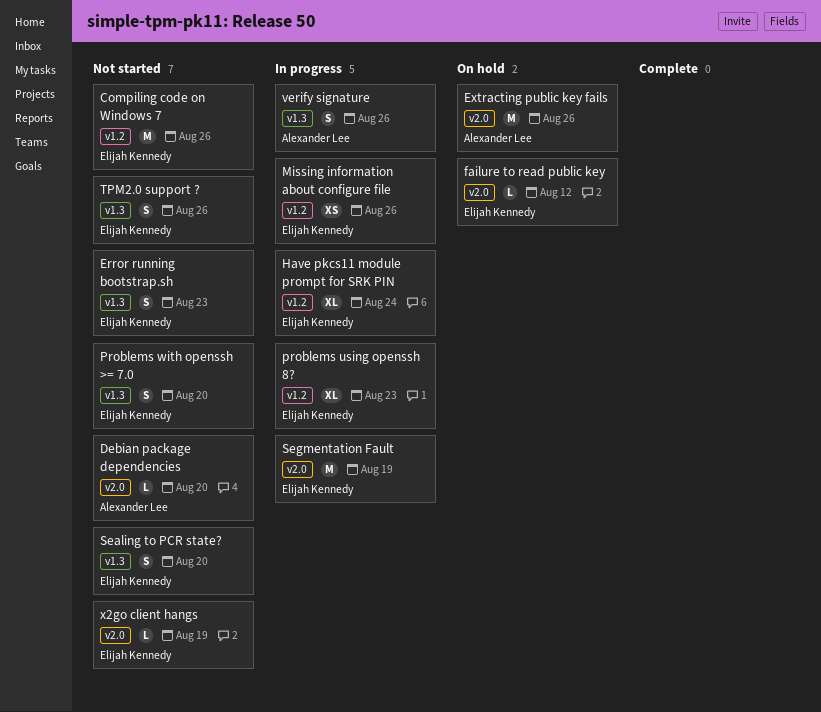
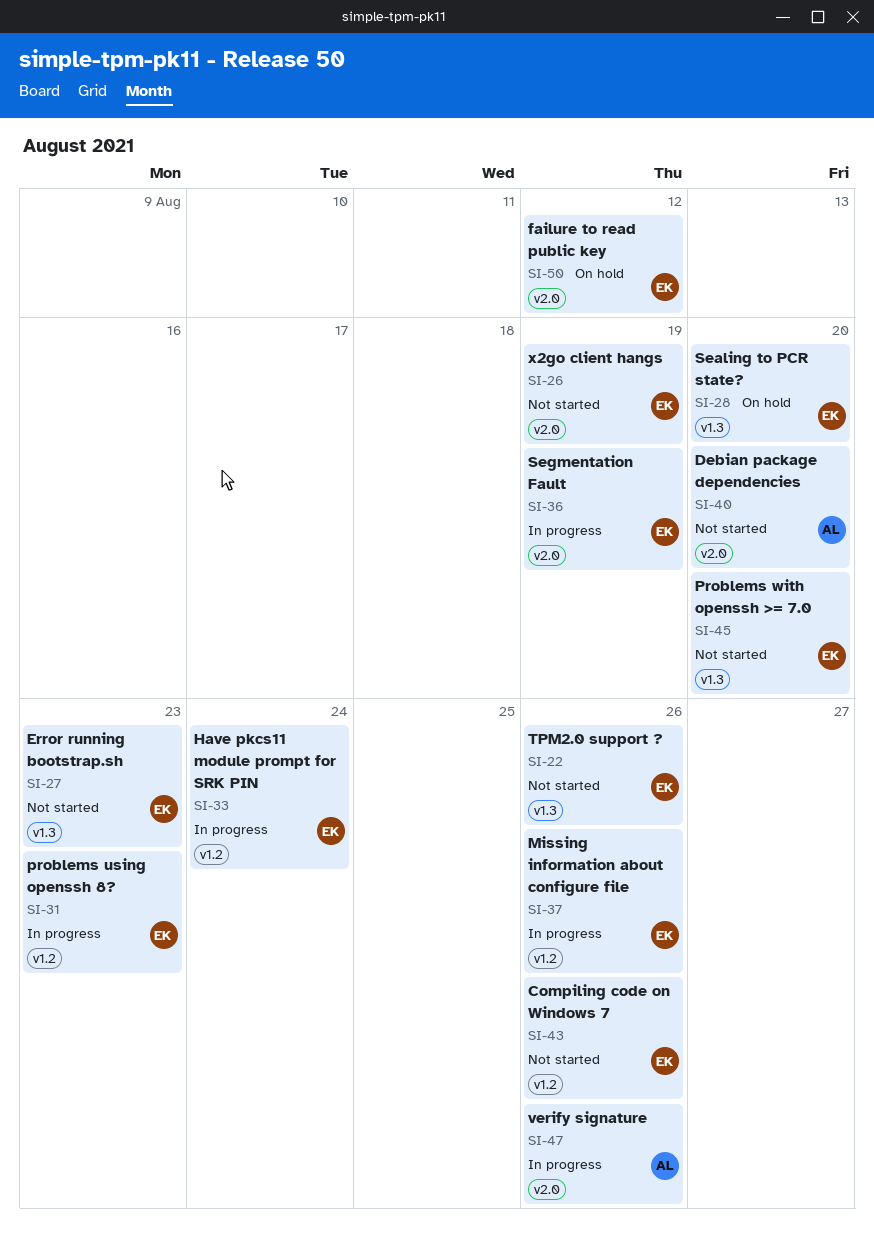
Extracting public key fails: present -> none
Sealing to PCR state?, status: Not started -> On hold
verify signature, label: v1.3 -> v2.0

